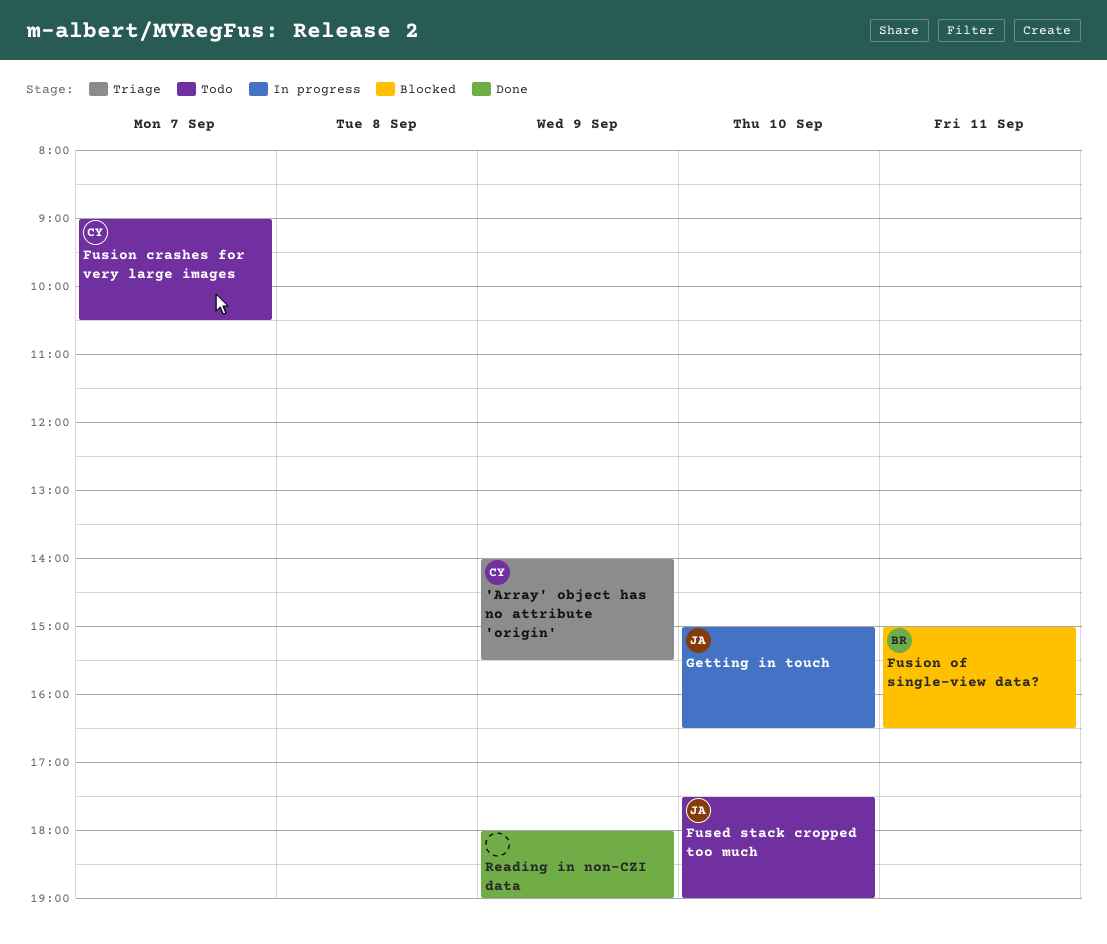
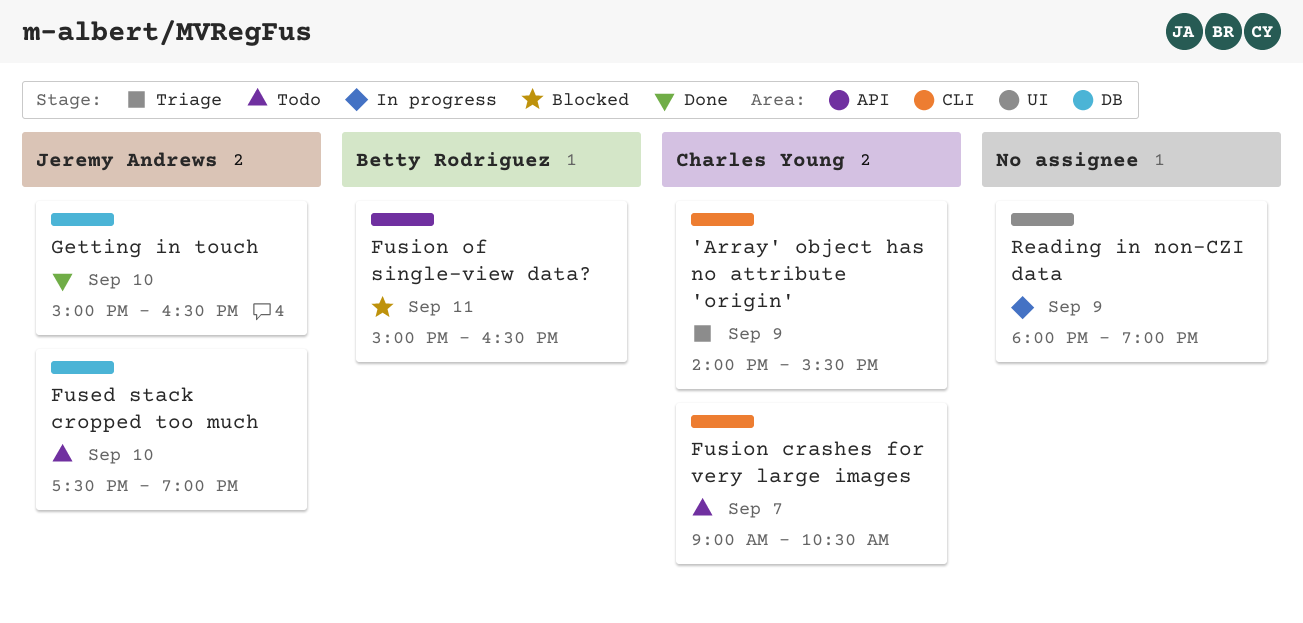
Getting in touch, status: In progress -> Done
Reading in non-CZI data, status: Done -> In progress

